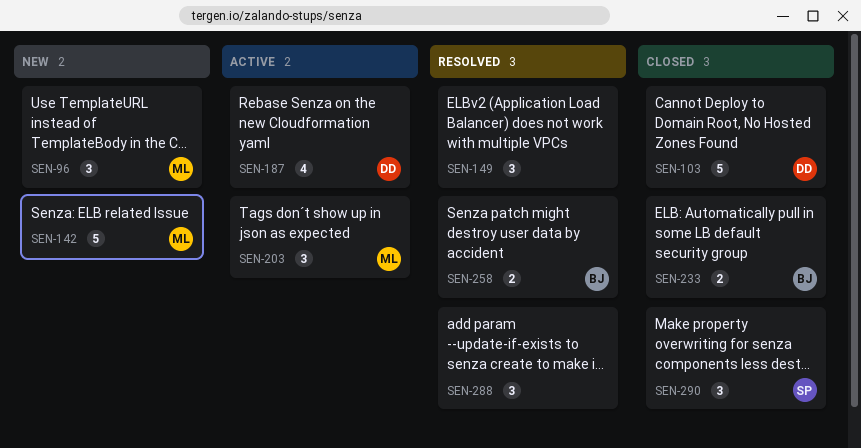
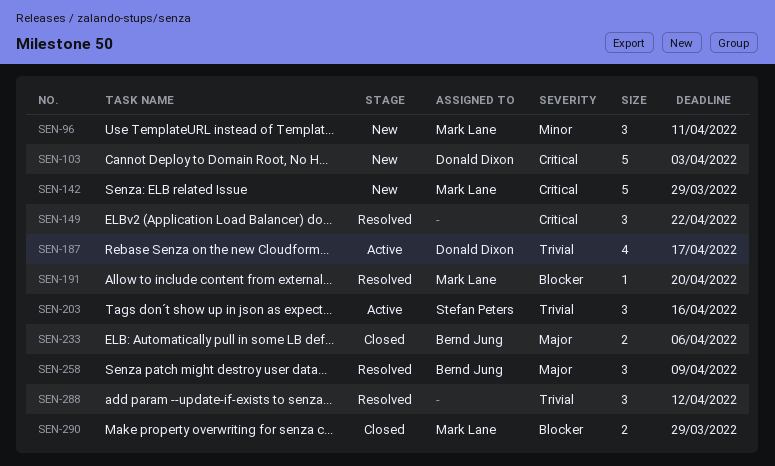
SEN-103, status: Closed -> New
SEN-191: none -> present
SEN-203, owner: Mark Lane -> Stefan Peters
SEN-258, estimate: 2 -> 3
SEN-290, owner: Stefan Peters -> Mark Lane
SEN-290, estimate: 3 -> 2

